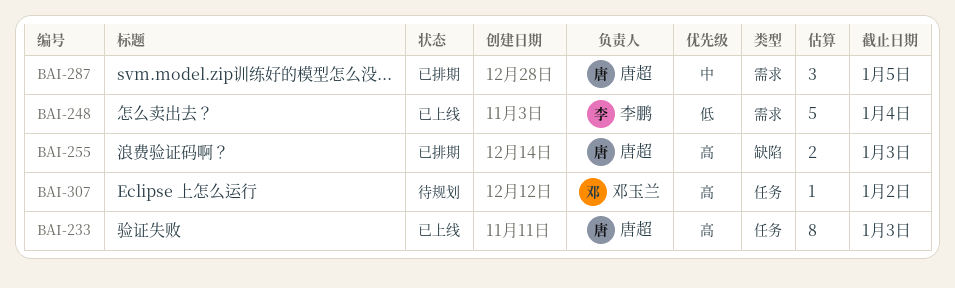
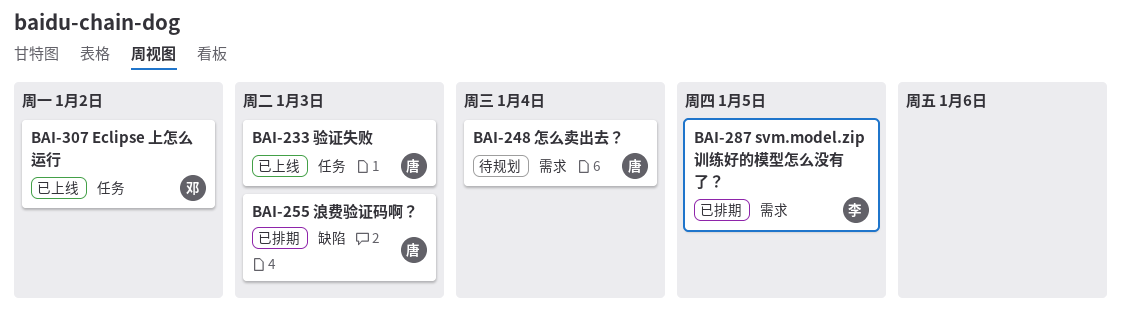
BAI-248, status: 已上线 -> 待规划
BAI-248, owner: 李鹏 -> 唐超
BAI-287, owner: 唐超 -> 李鹏
BAI-307, status: 待规划 -> 已上线

